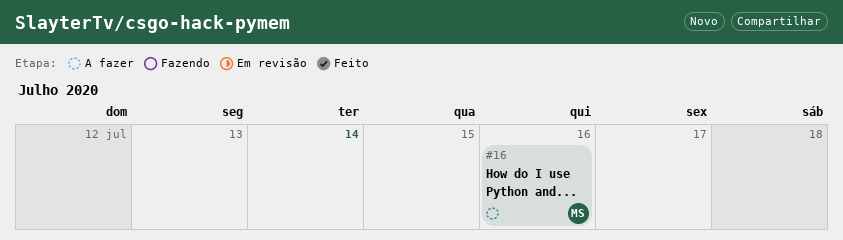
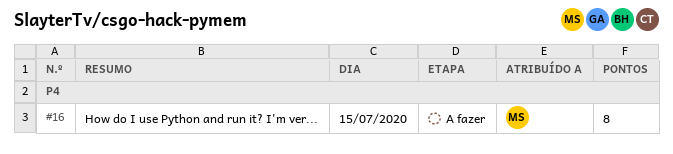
#16, day: Jul 16 -> Jul 15

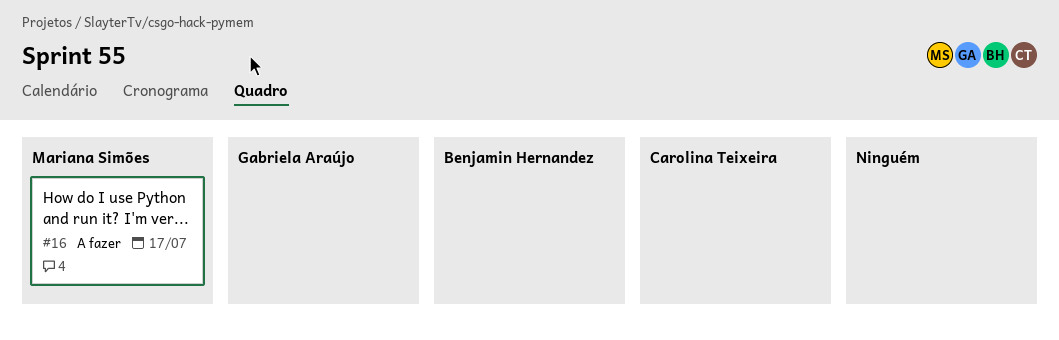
#16, day: Jul 15 -> Jul 17

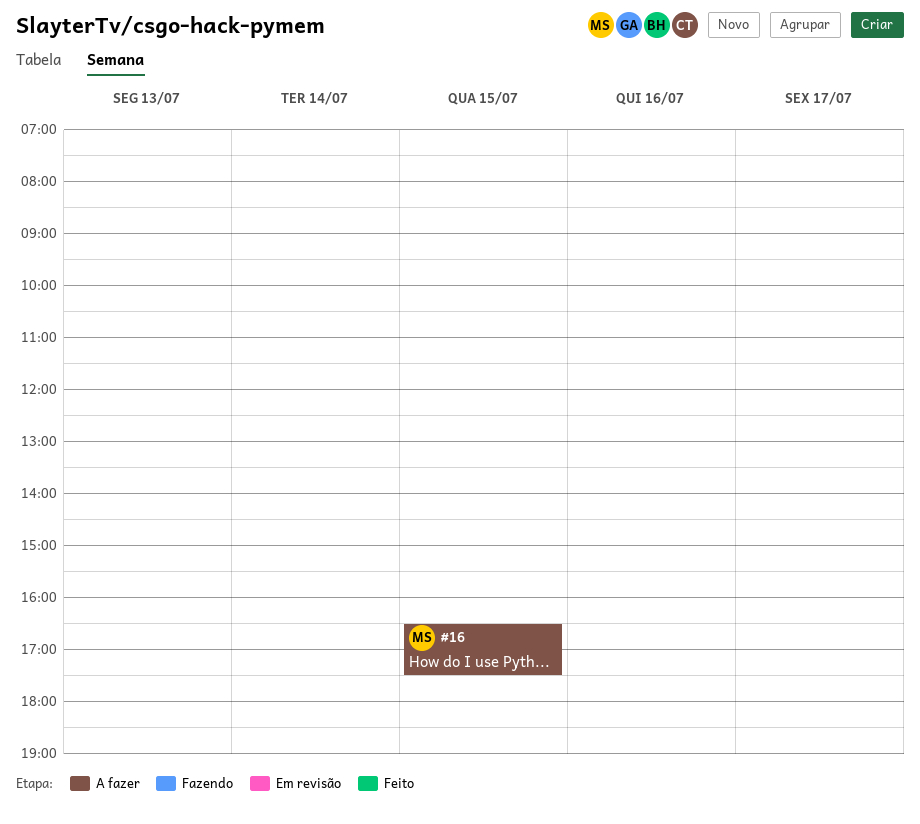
#16, day: Jul 17 -> Jul 15

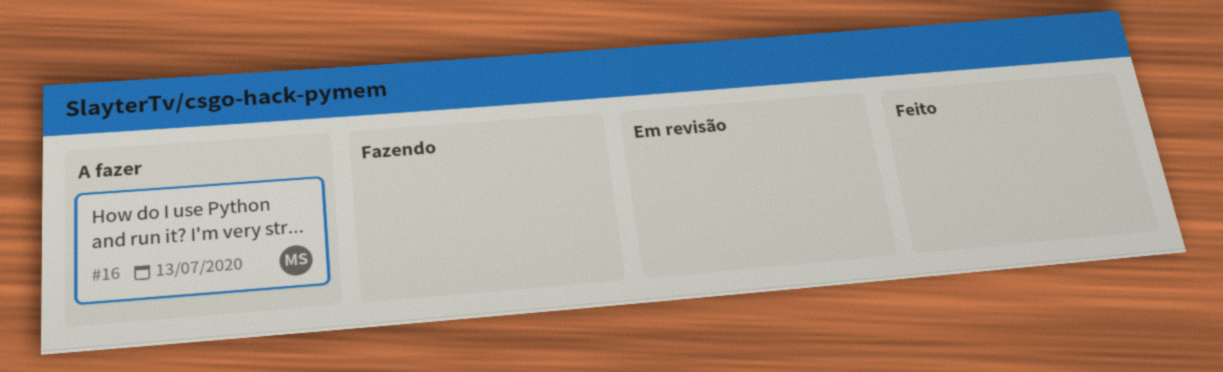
#16, day: Jul 15 -> Jul 13

